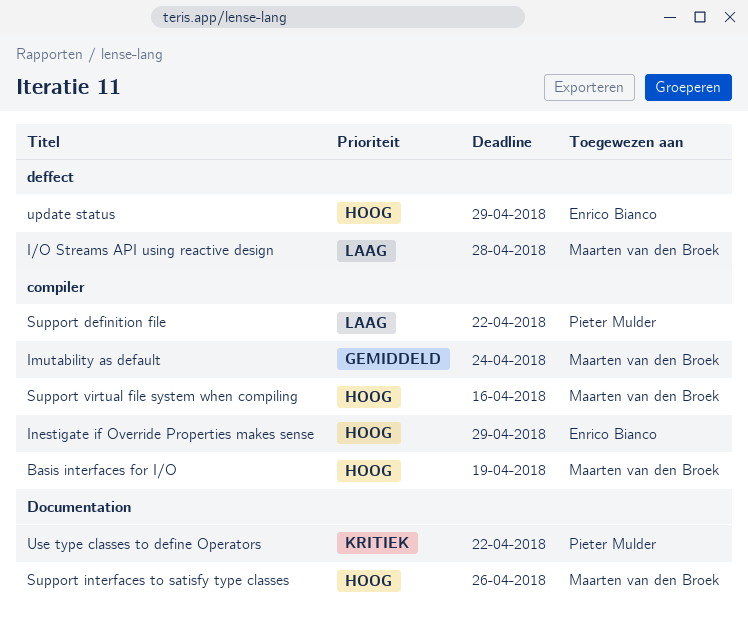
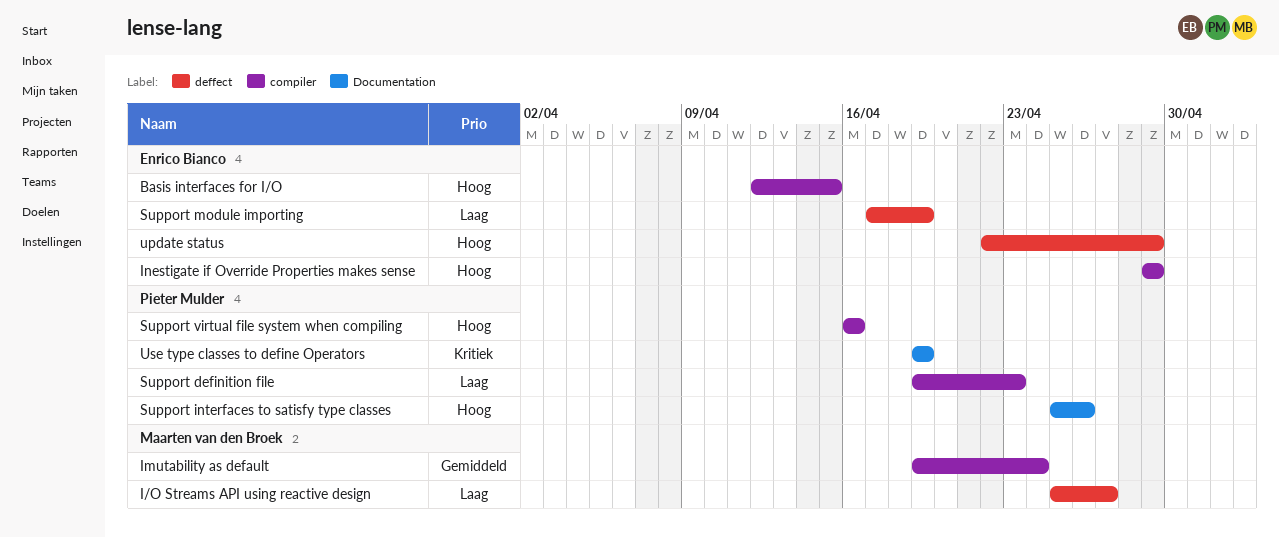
Basis interfaces for I/O, owner: Maarten van den Broek -> Enrico Bianco
Basis interfaces for I/O, due: Apr 19 -> Apr 15
I/O Streams API using reactive design, due: Apr 28 -> Apr 27
Support definition file, due: Apr 22 -> Apr 23
Support interfaces to satisfy type classes, owner: Maarten van den Broek -> Pieter Mulder
Support module importing: none -> present
Support virtual file system when compiling, owner: Maarten van den Broek -> Pieter Mulder
Use type classes to define Operators, due: Apr 22 -> Apr 19

